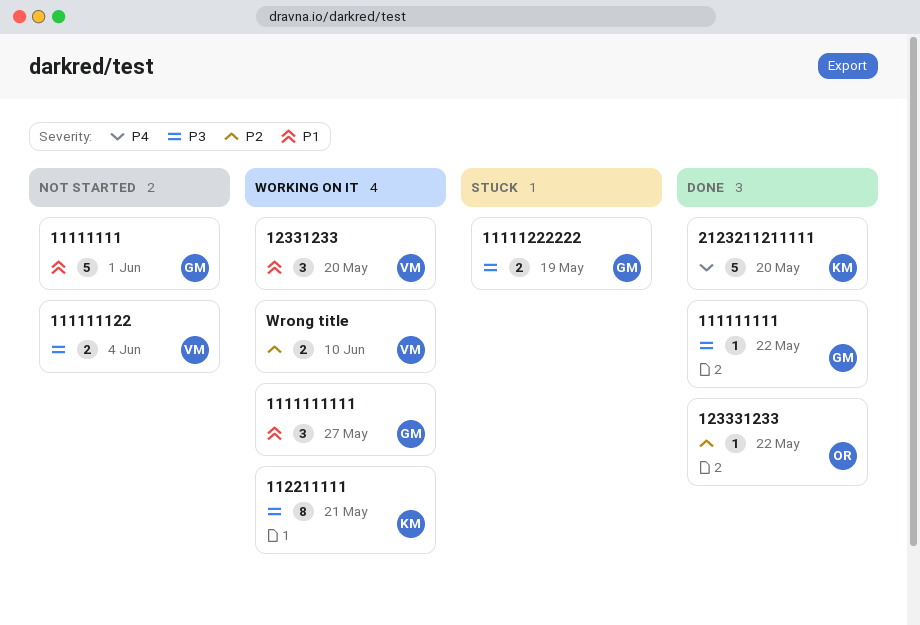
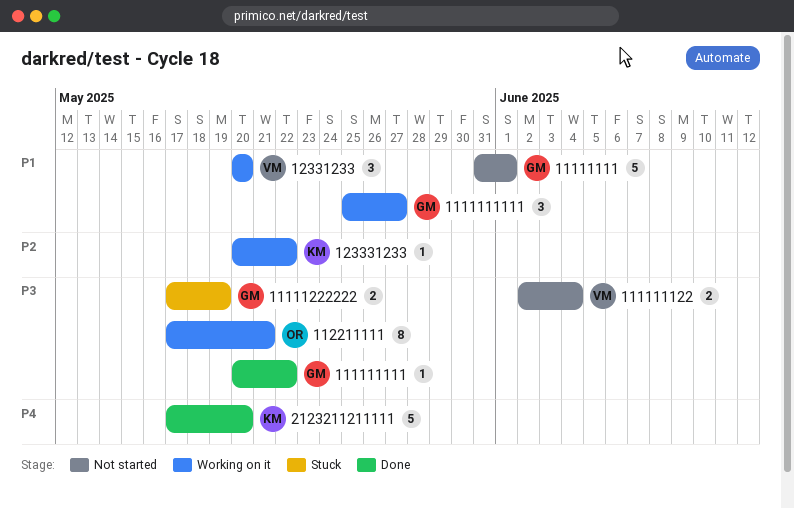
112211111, owner: KM -> OR
123331233, status: Done -> Working on it
123331233, owner: OR -> KM
Wrong title: present -> none

